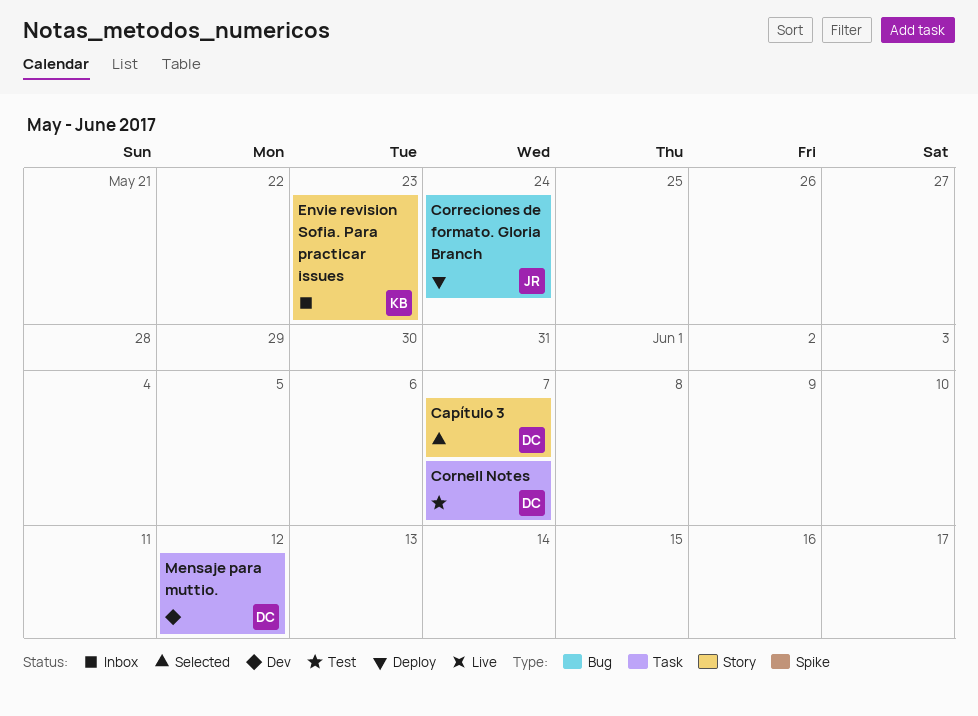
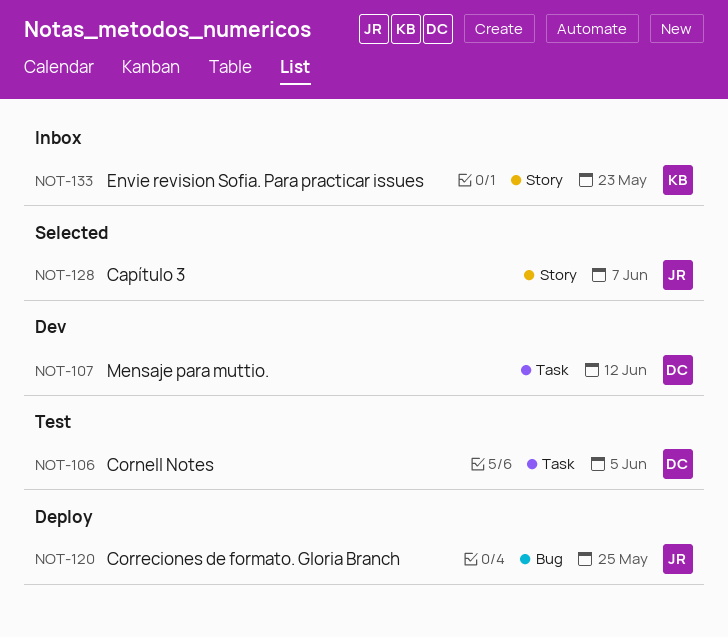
Capítulo 3, owner: DC -> JR
Cornell Notes, due: Jun 7 -> Jun 5
Correciones de formato. Gloria Branch, due: May 24 -> May 25

